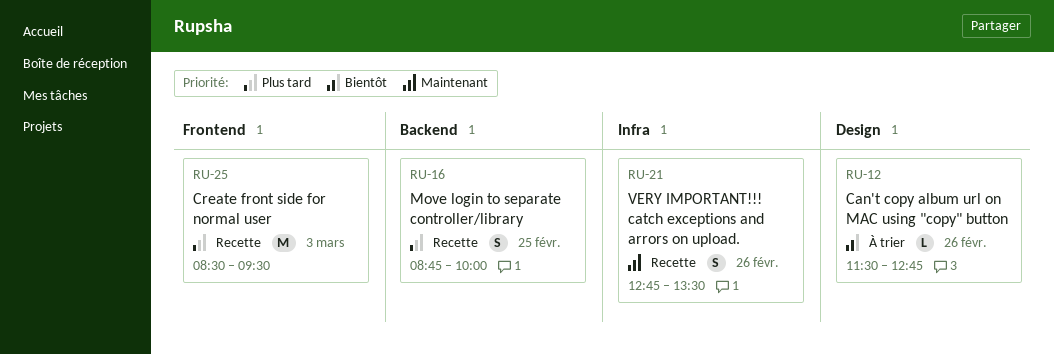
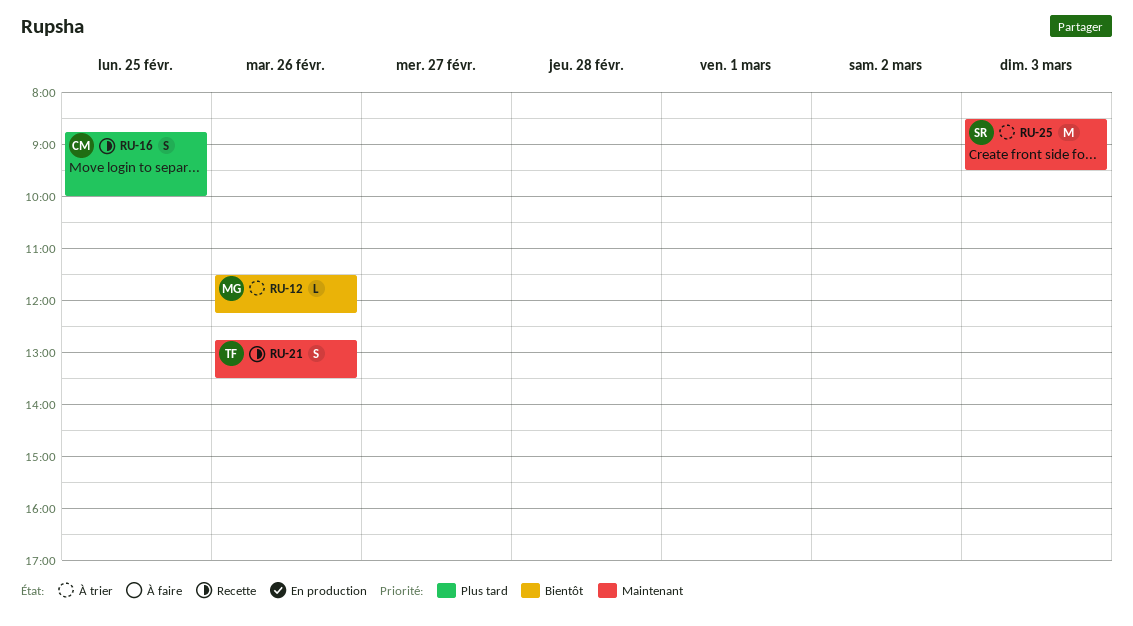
RU-12, ends: 12:45 -> 12:15
RU-25, status: Recette -> À trier
RU-25, priority: Plus tard -> Maintenant

